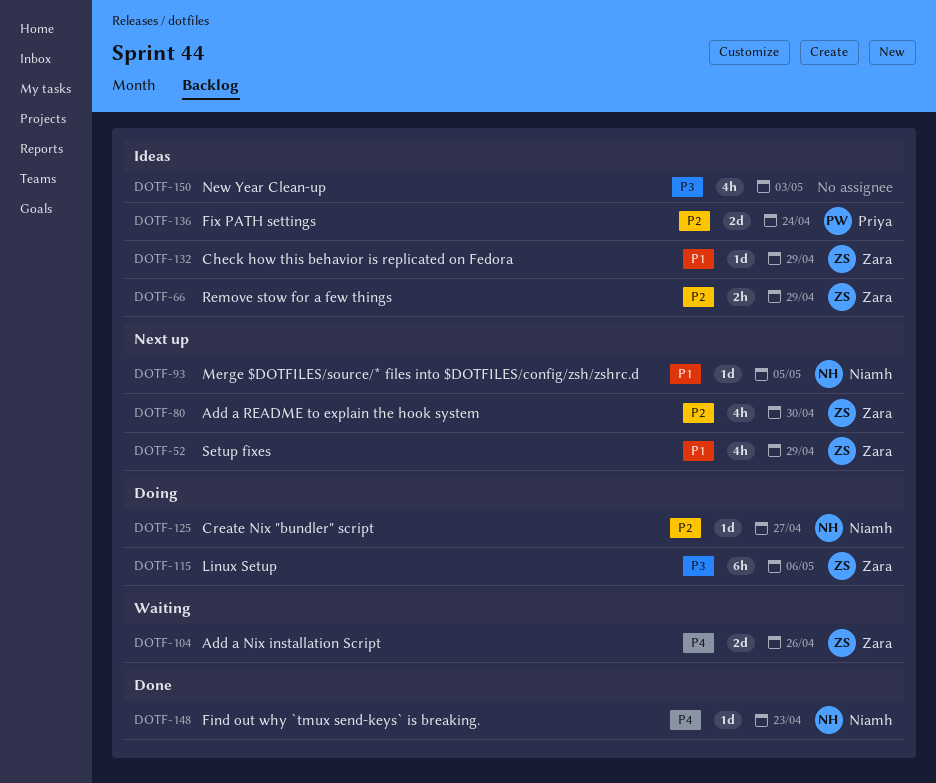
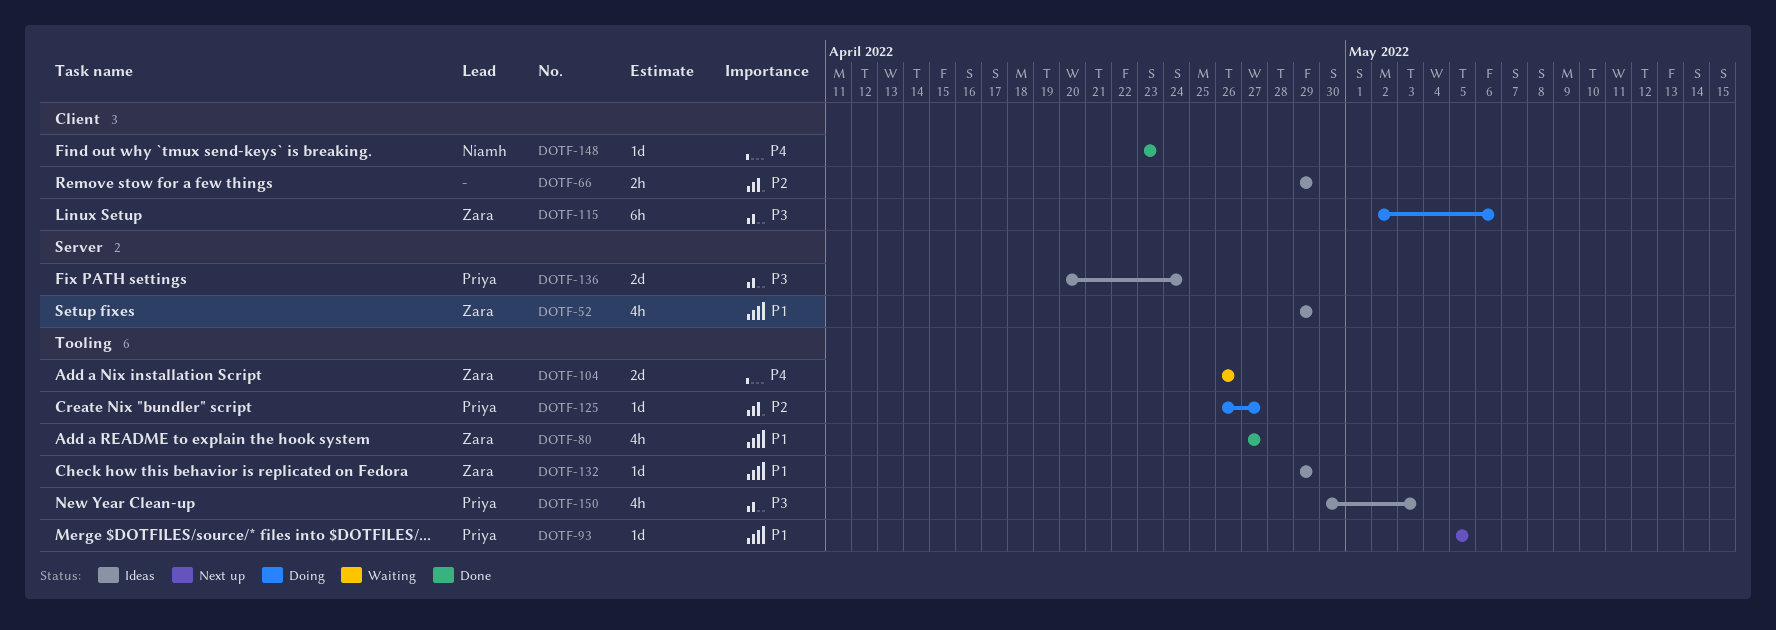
DOTF-52, status: Next up -> Ideas
DOTF-66, owner: Zara -> none
DOTF-80, status: Next up -> Done
DOTF-80, priority: P2 -> P1
DOTF-80, due: Apr 30 -> Apr 27
DOTF-93, owner: Niamh -> Priya
DOTF-125, owner: Niamh -> Priya
DOTF-136, priority: P2 -> P3
DOTF-150, owner: none -> Priya

